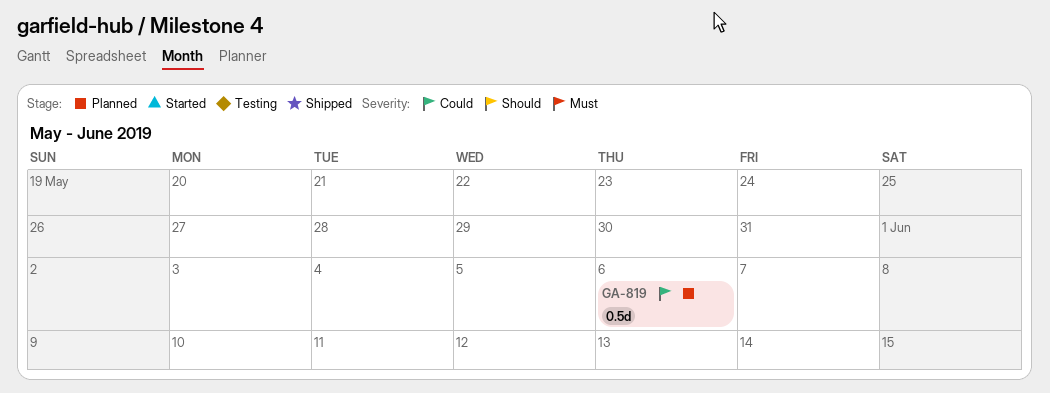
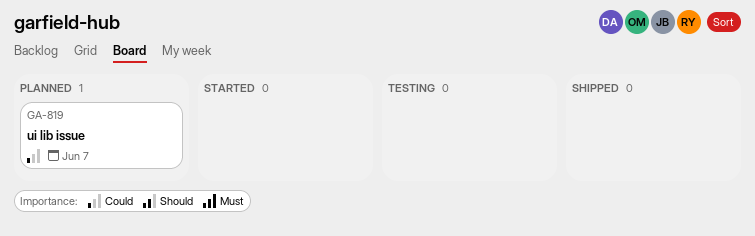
GA-819, due: Jun 6 -> Jun 7

